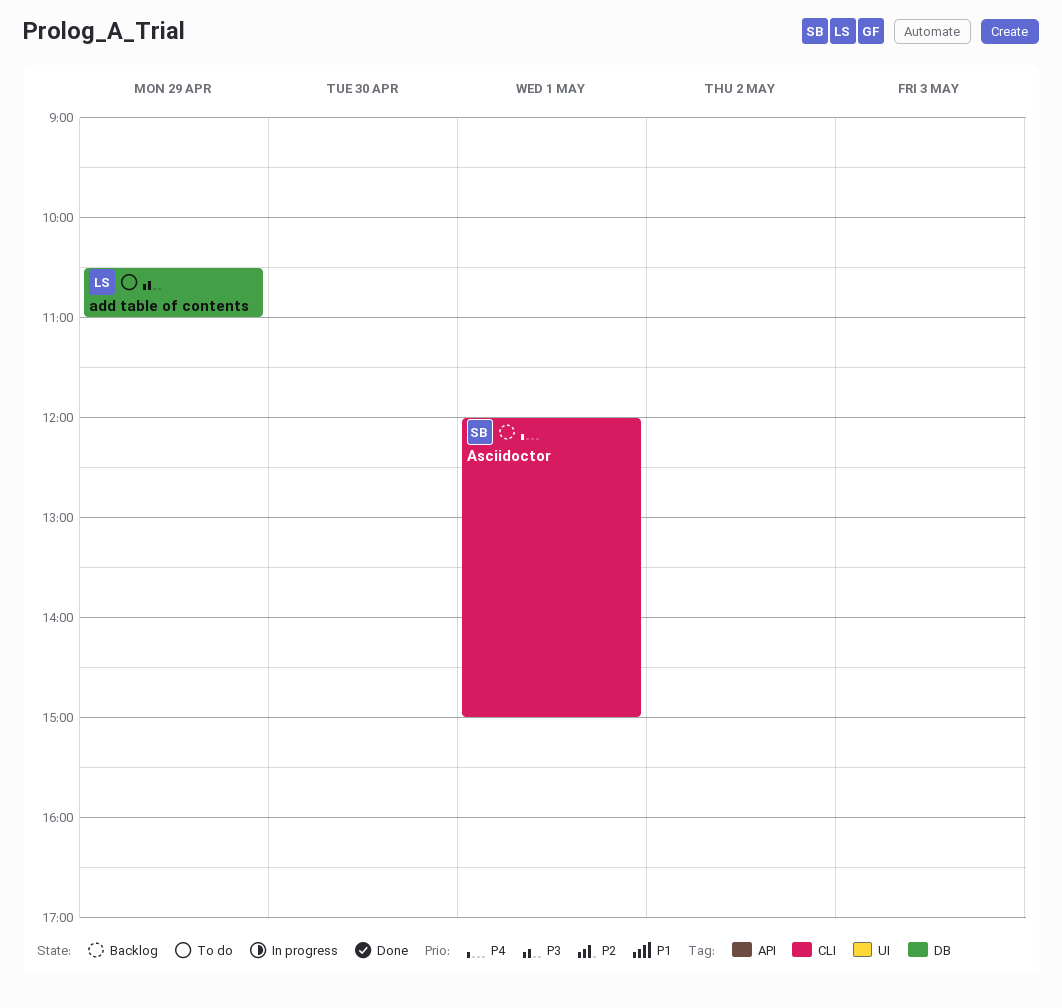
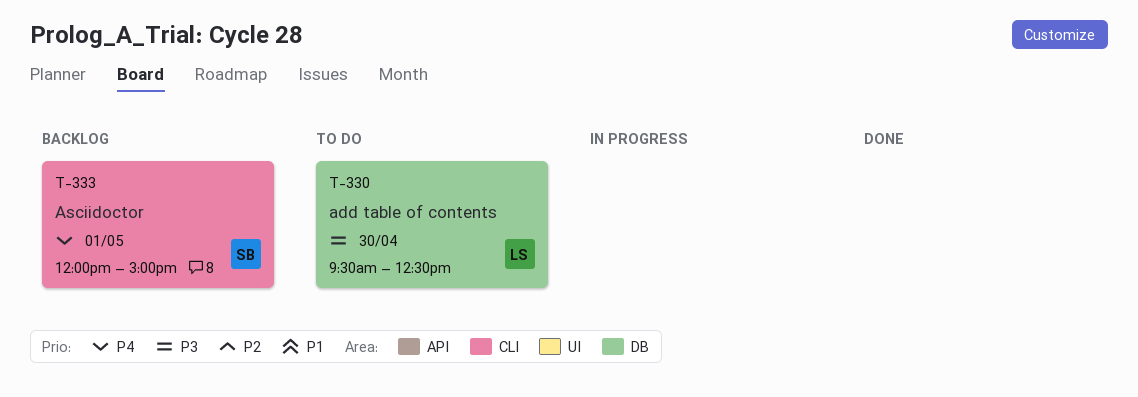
add table of contents, day: Apr 29 -> Apr 30
add table of contents, begins: 10:30 -> 09:30
add table of contents, ends: 11:00 -> 12:30

